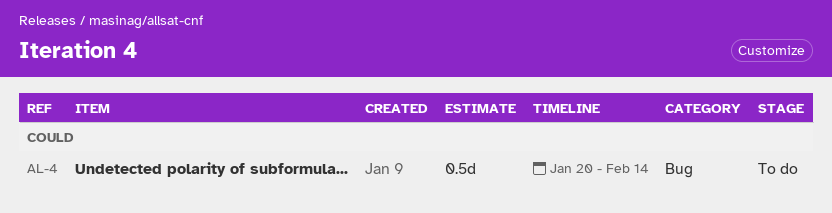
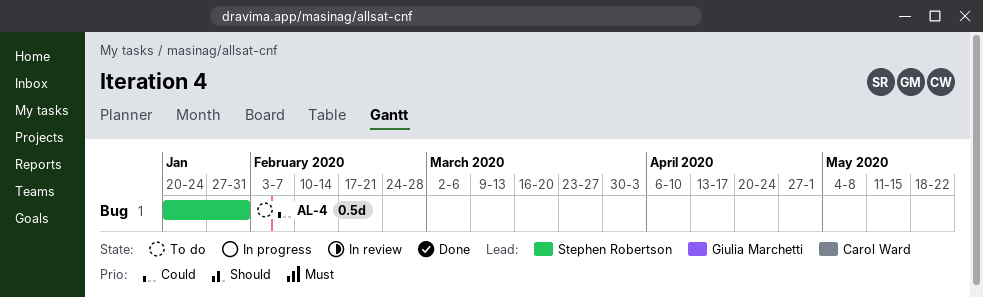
AL-4, due: Feb 14 -> Jan 31

